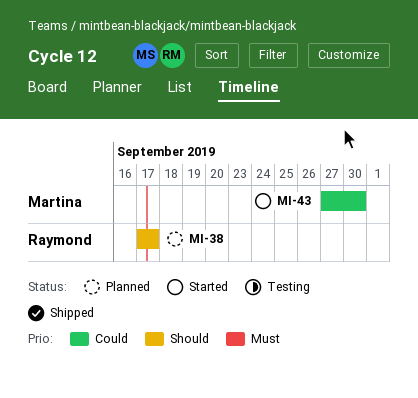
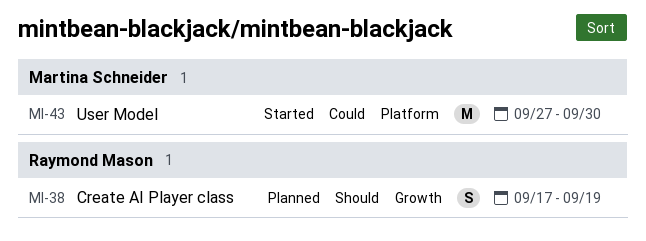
MI-38, due: Sep 17 -> Sep 19

